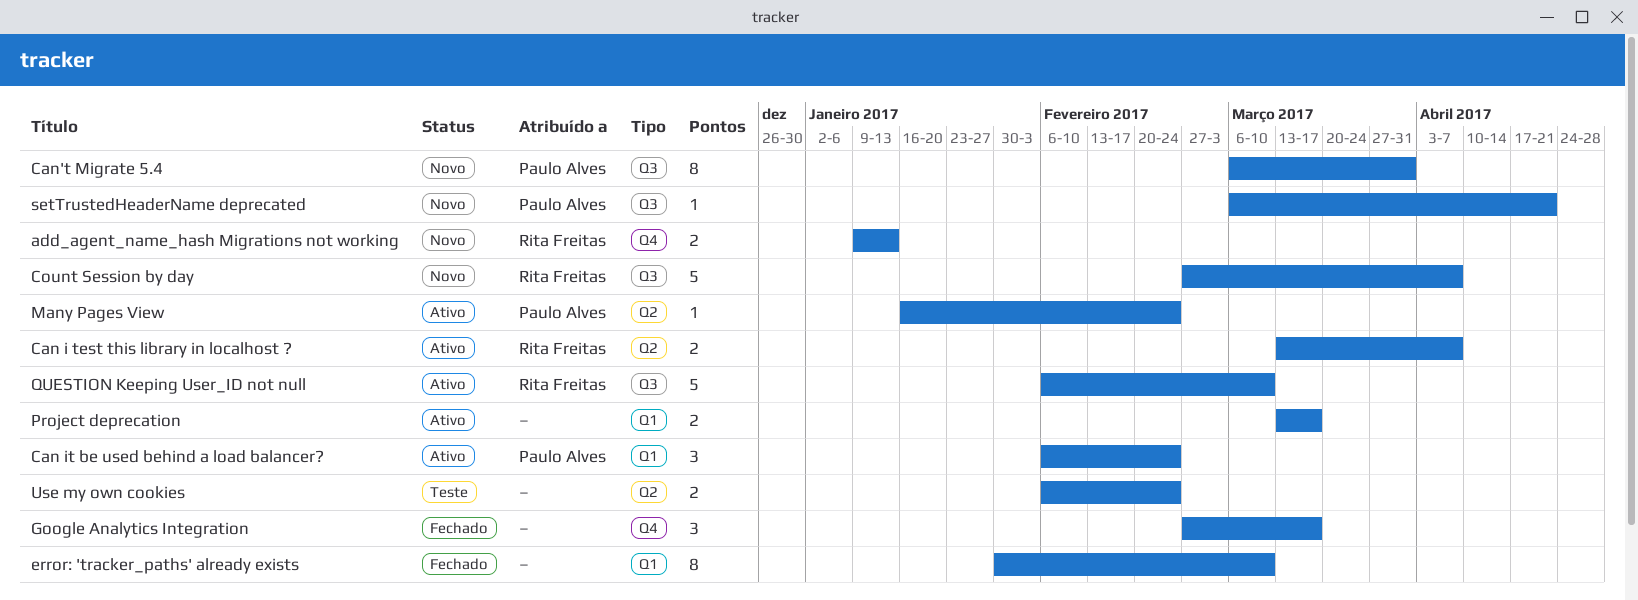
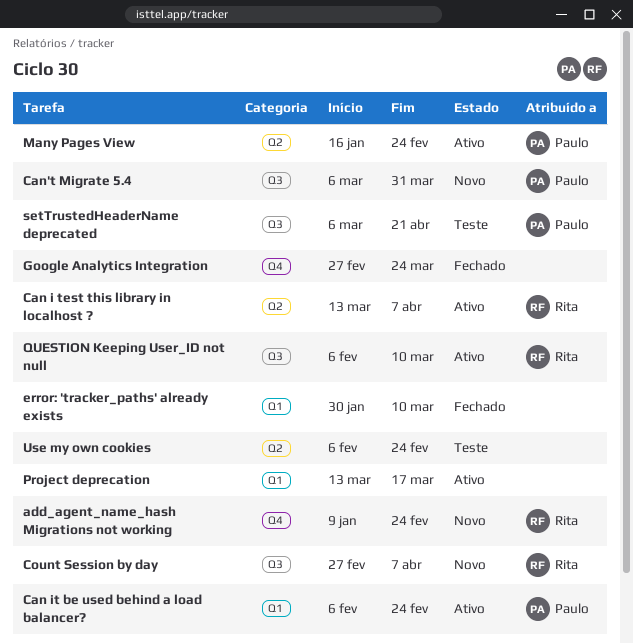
add_agent_name_hash Migrations not working, due: Jan 13 -> Feb 24
Google Analytics Integration, due: Mar 17 -> Mar 24
setTrustedHeaderName deprecated, status: Novo -> Teste

